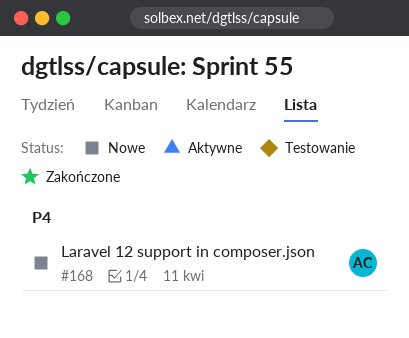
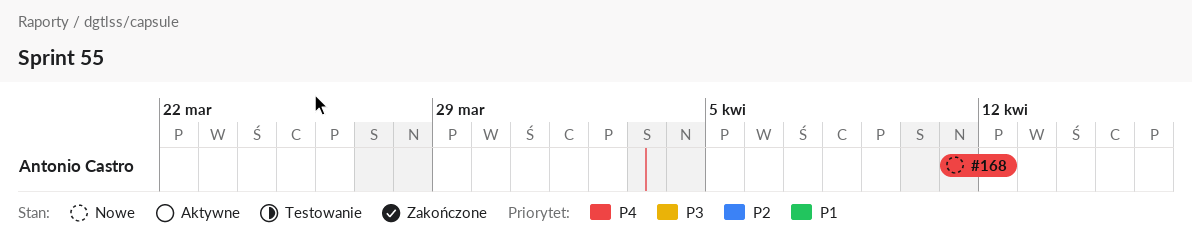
#168, due: Apr 11 -> Apr 12

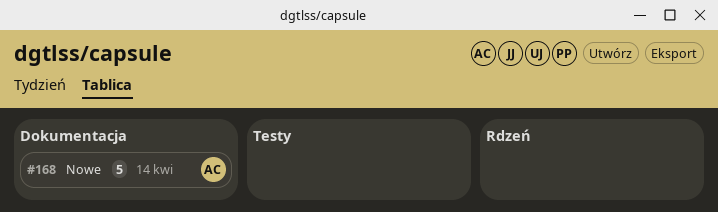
#168, due: Apr 12 -> Apr 14

